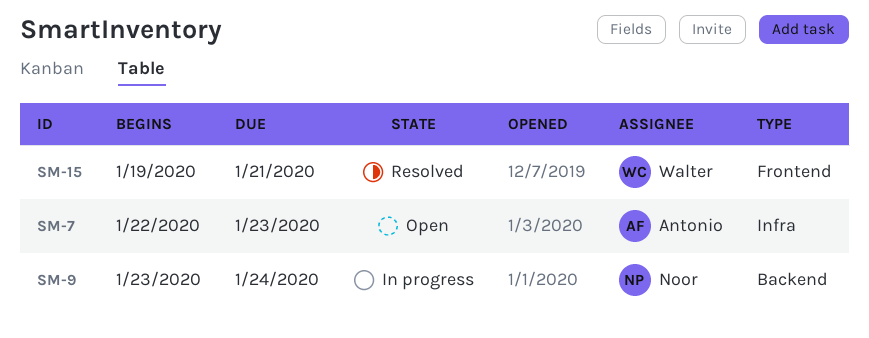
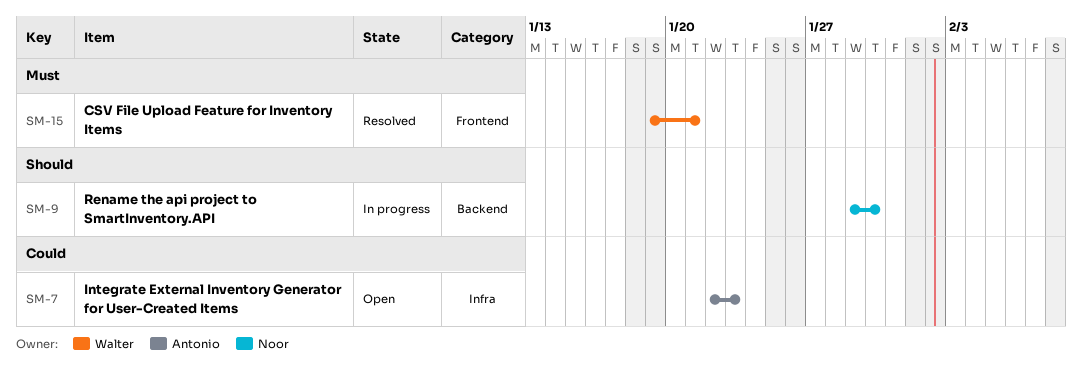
SM-9, start: Jan 23 -> Jan 29
SM-9, due: Jan 24 -> Jan 30

